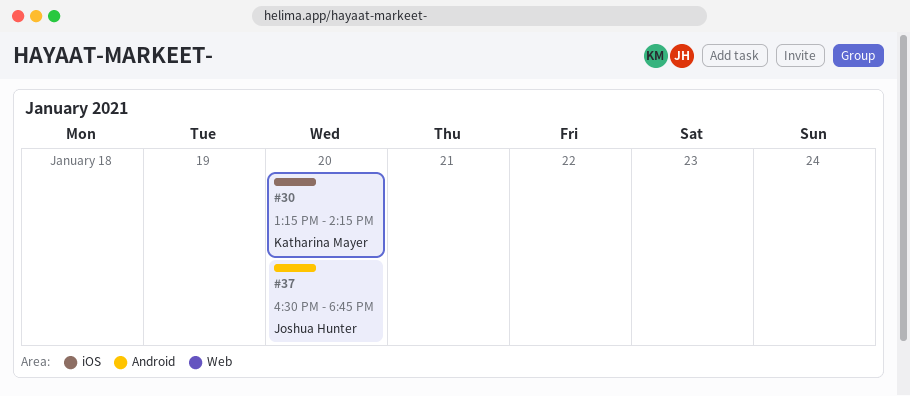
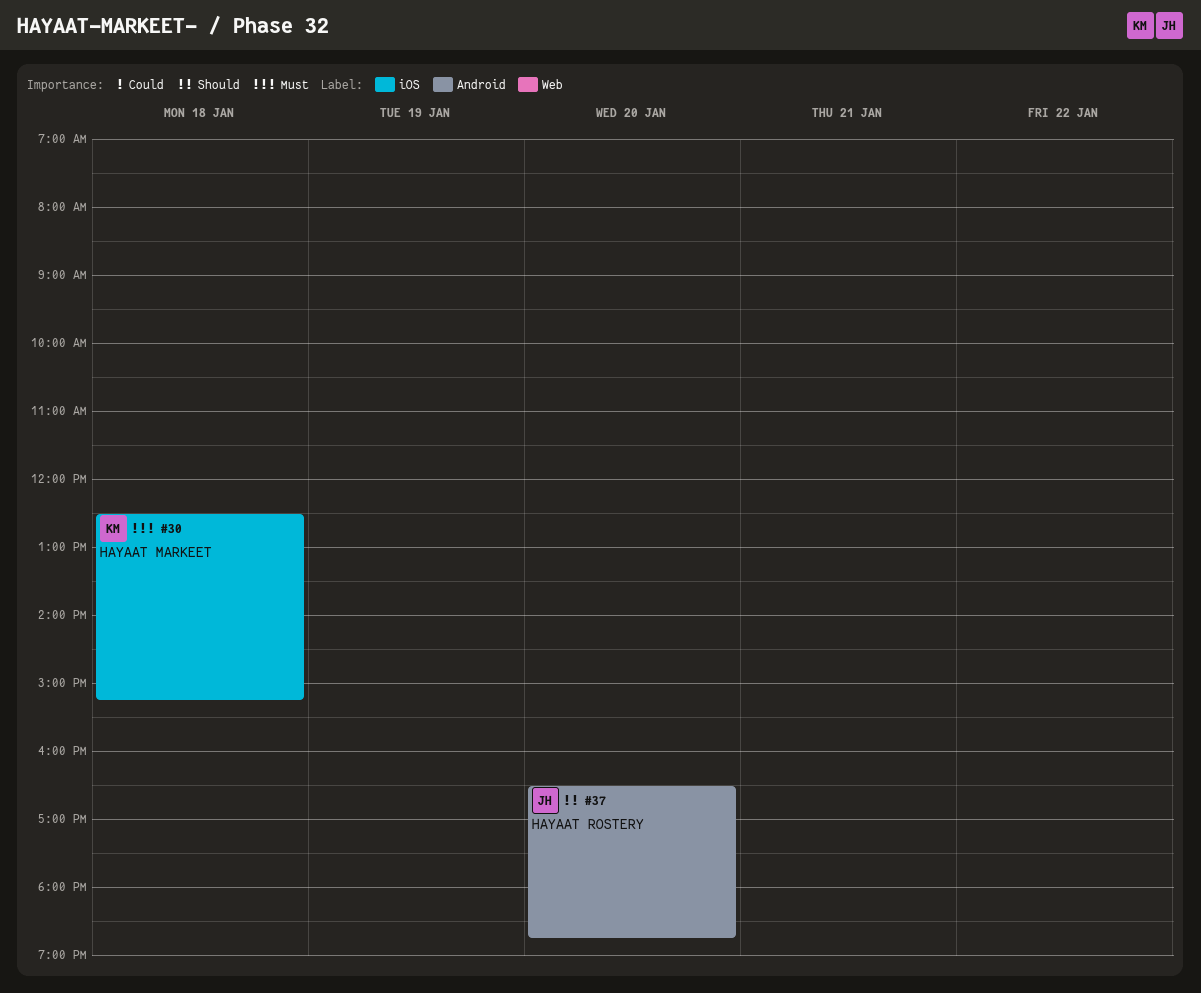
#30, day: Jan 20 -> Jan 18
#30, begins: 13:15 -> 12:30
#30, ends: 14:15 -> 15:15

